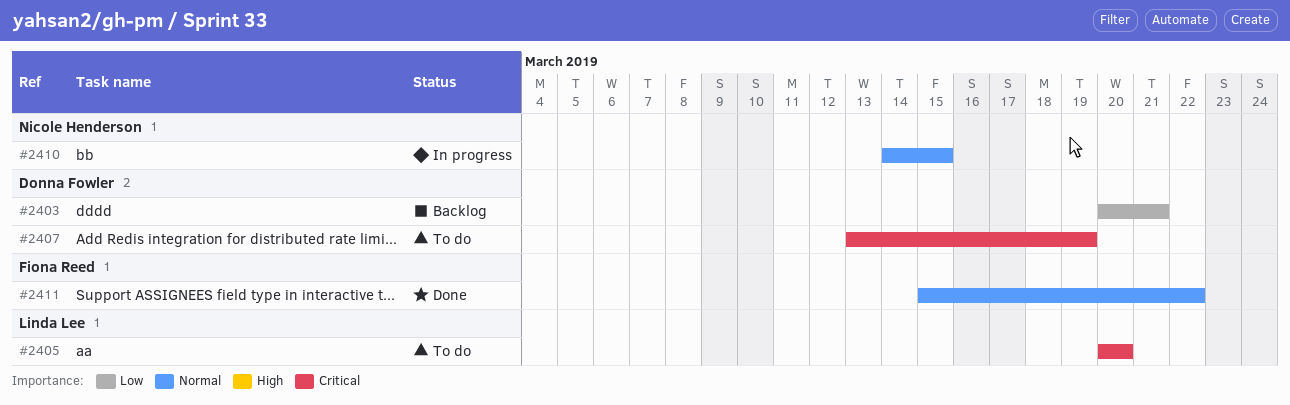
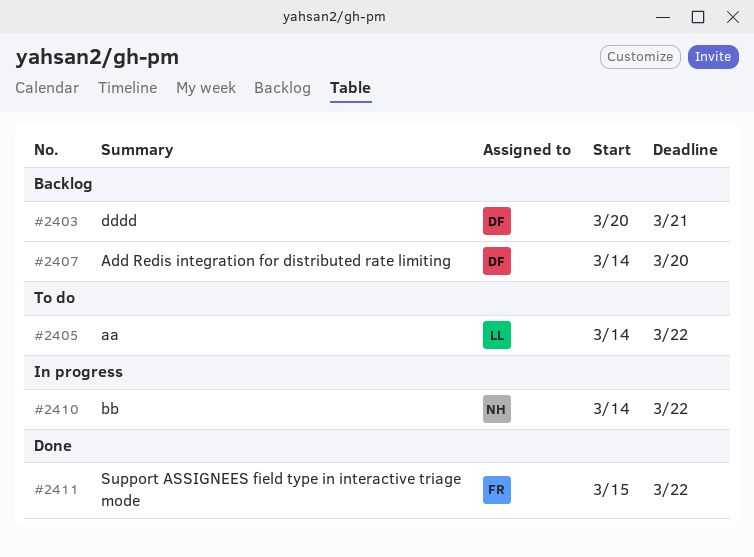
#2405, start: Mar 20 -> Mar 14
#2405, due: Mar 20 -> Mar 22
#2407, status: To do -> Backlog
#2407, start: Mar 13 -> Mar 14
#2407, due: Mar 19 -> Mar 20
#2410, due: Mar 15 -> Mar 22

